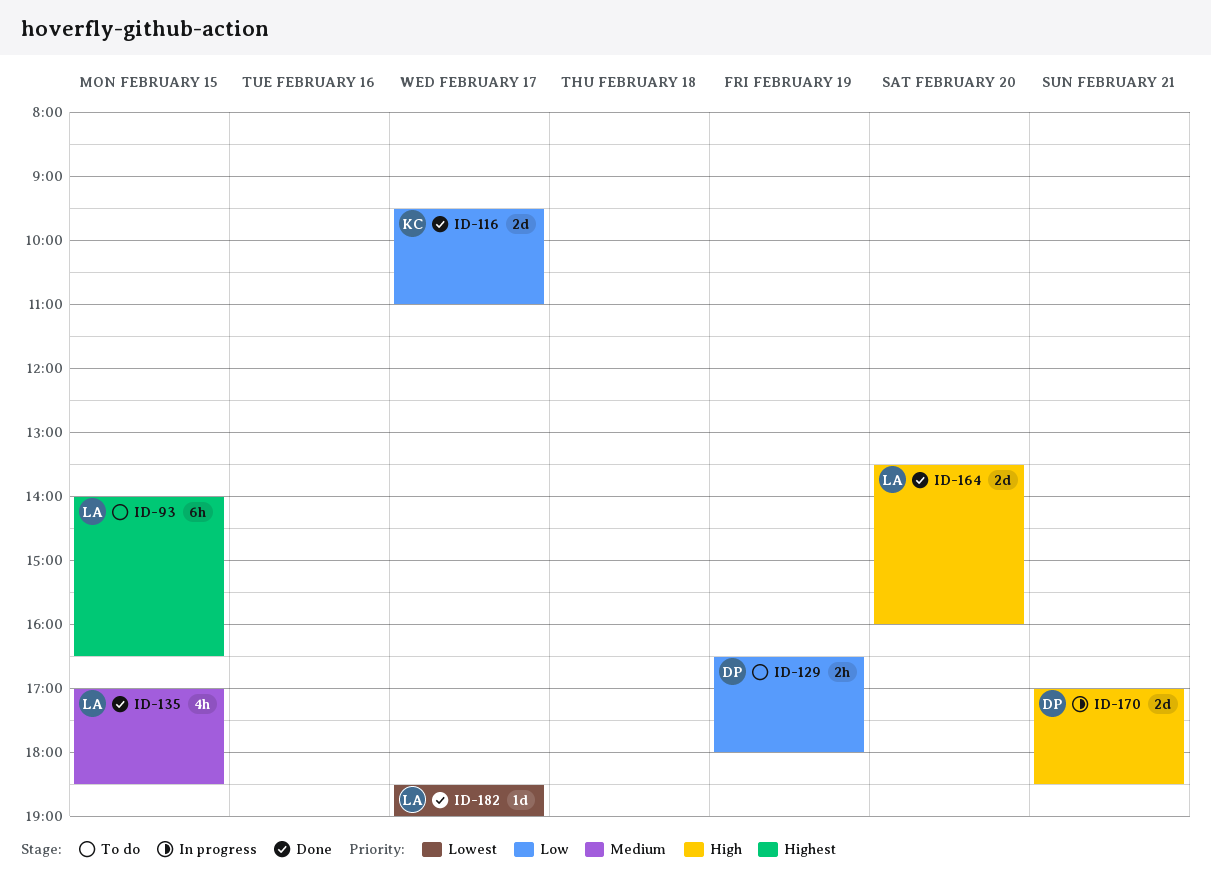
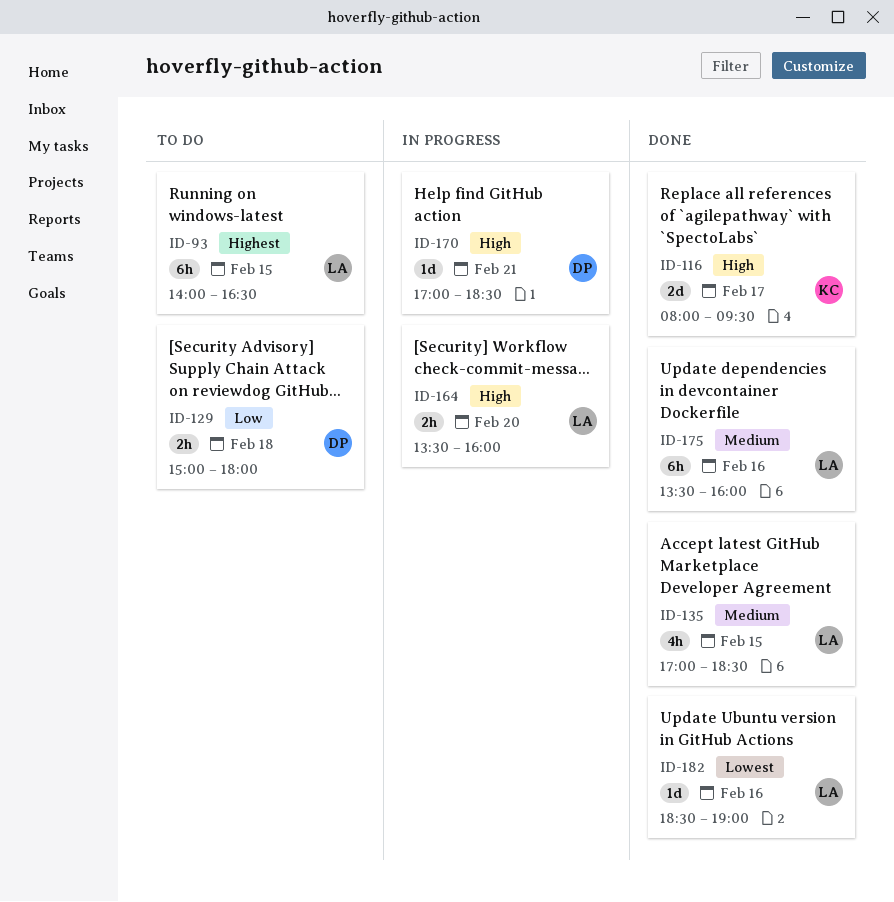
ID-116, priority: Low -> High
ID-116, begins: 09:30 -> 08:00
ID-116, ends: 11:00 -> 09:30
ID-129, day: Feb 19 -> Feb 18
ID-129, begins: 16:30 -> 15:00
ID-164, status: Done -> In progress
ID-164, estimate: 2d -> 2h
ID-170, estimate: 2d -> 1d
ID-175: none -> present
ID-182, day: Feb 17 -> Feb 16

